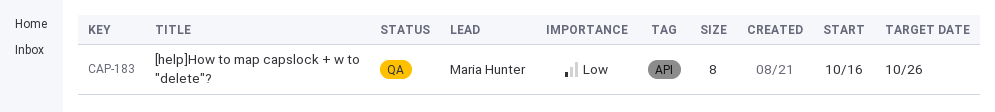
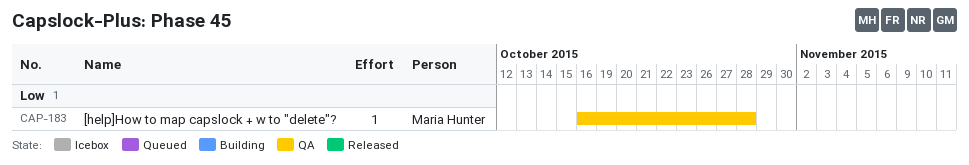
CAP-183, estimate: 8 -> 1
CAP-183, due: Oct 26 -> Oct 28

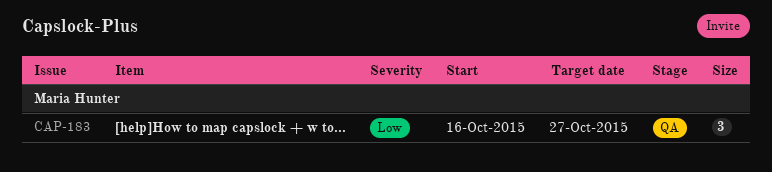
CAP-183, estimate: 1 -> 3
CAP-183, due: Oct 28 -> Oct 27

